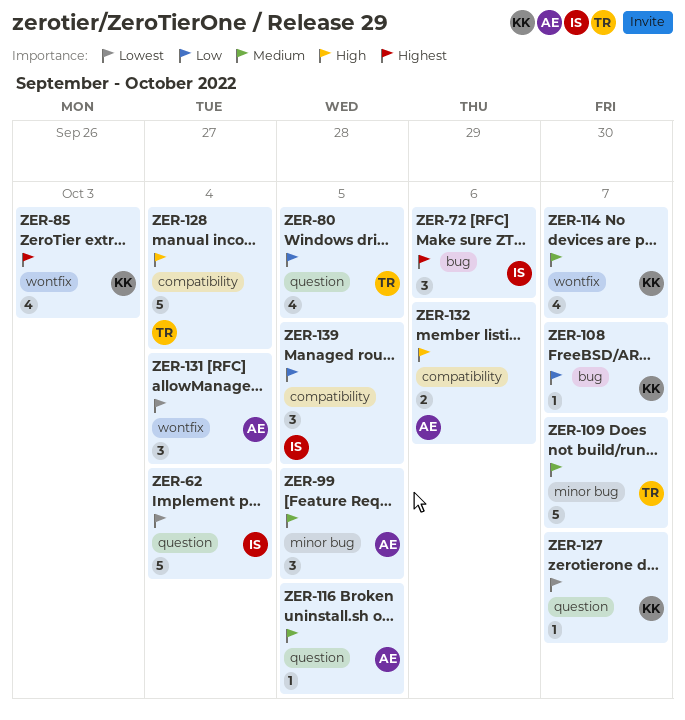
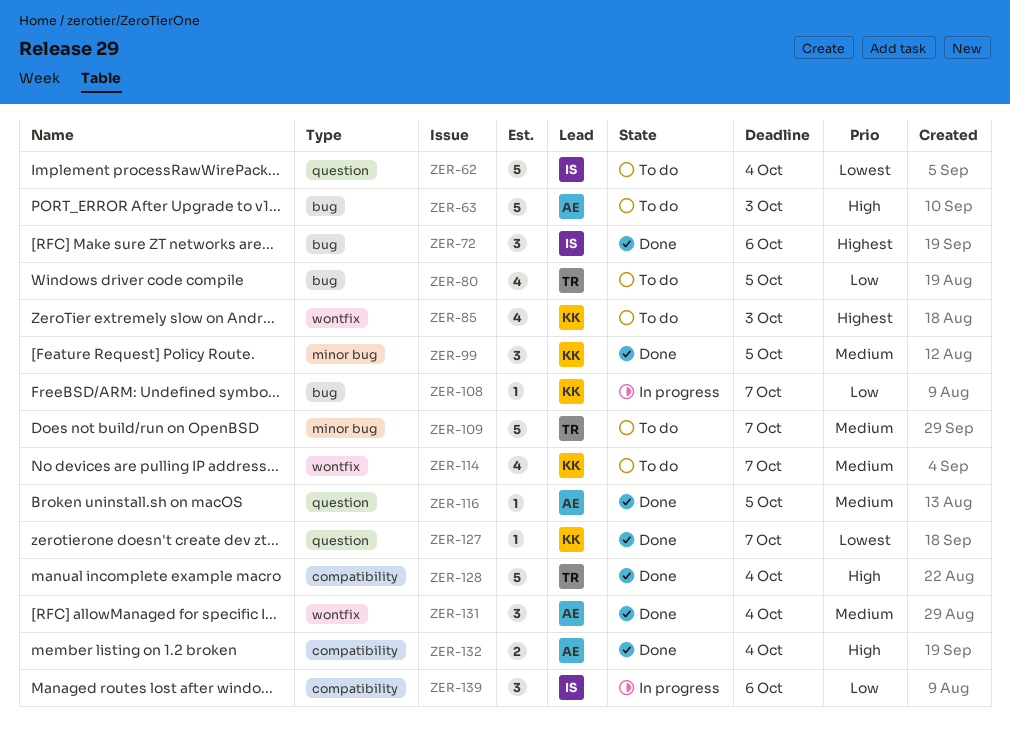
ZER-63: none -> present
ZER-80, label: question -> bug
ZER-99, owner: AE -> KK
ZER-131, priority: Lowest -> Medium
ZER-132, due: Oct 6 -> Oct 4
ZER-139, due: Oct 5 -> Oct 6

